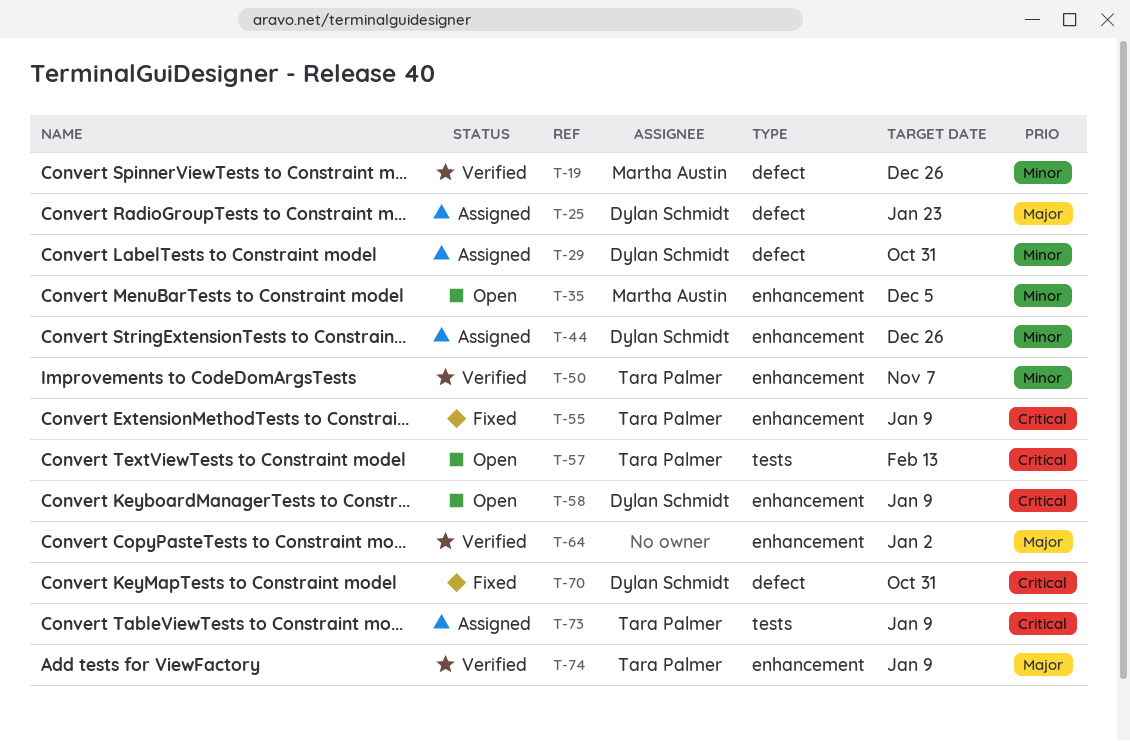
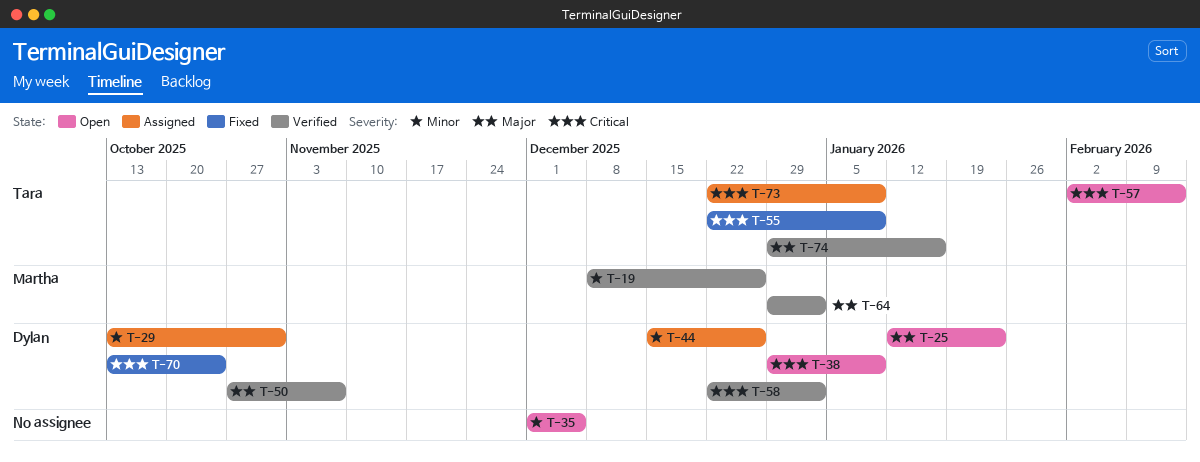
T-25, status: Assigned -> Open
T-35, owner: Martha Austin -> none
T-38: none -> present
T-50, owner: Tara Palmer -> Dylan Schmidt
T-50, priority: Minor -> Major
T-58, status: Open -> Verified
T-58, due: Jan 9 -> Jan 2
T-64, owner: none -> Martha Austin
T-70, due: Oct 31 -> Oct 24
T-74, due: Jan 9 -> Jan 16

